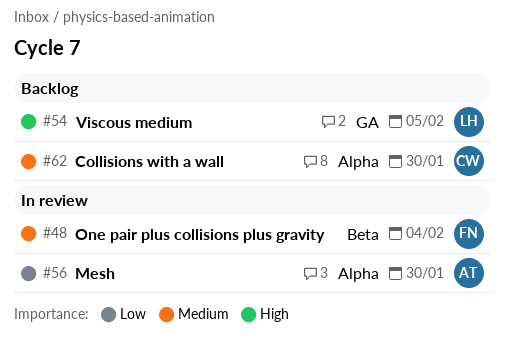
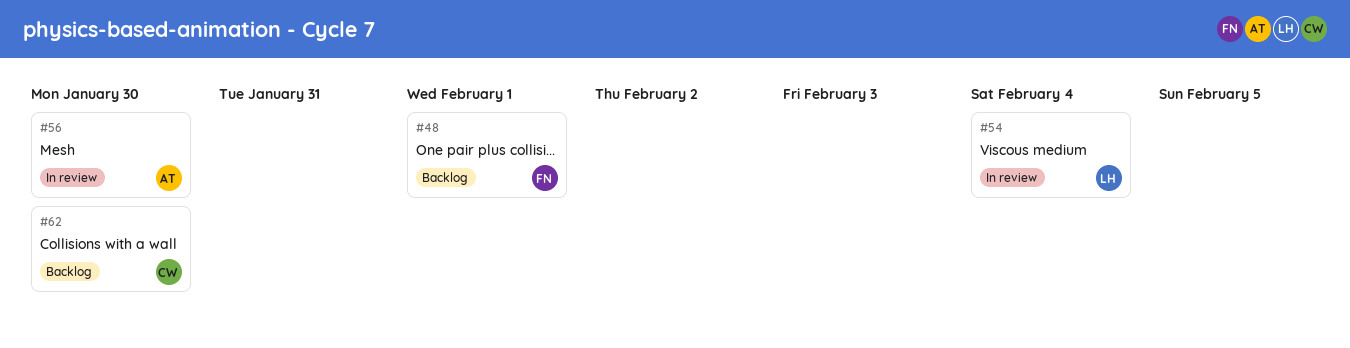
#48, status: In review -> Backlog
#48, due: Feb 4 -> Feb 1
#54, status: Backlog -> In review
#54, due: Feb 5 -> Feb 4

